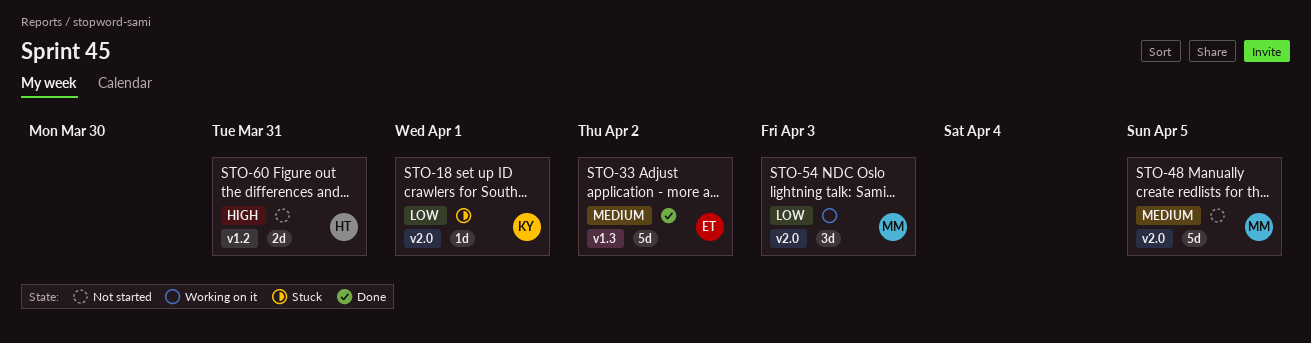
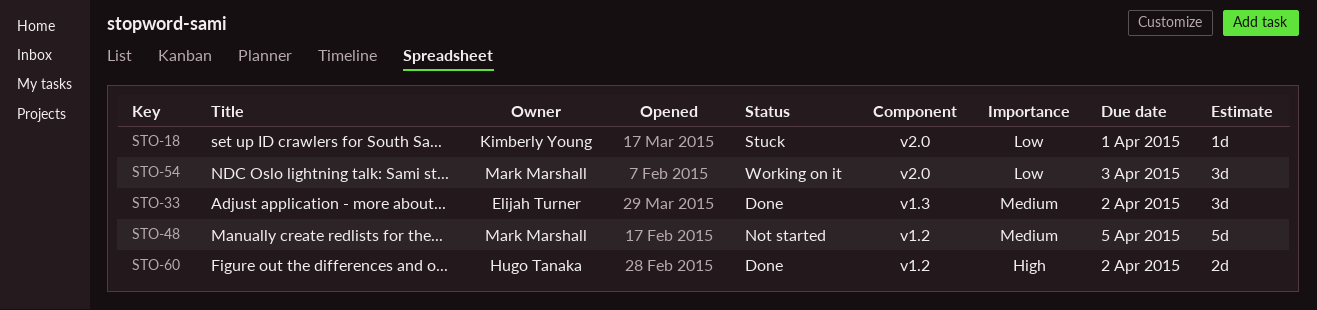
STO-33, estimate: 5d -> 3d
STO-48, label: v2.0 -> v1.2
STO-60, status: Not started -> Done
STO-60, due: Mar 31 -> Apr 2

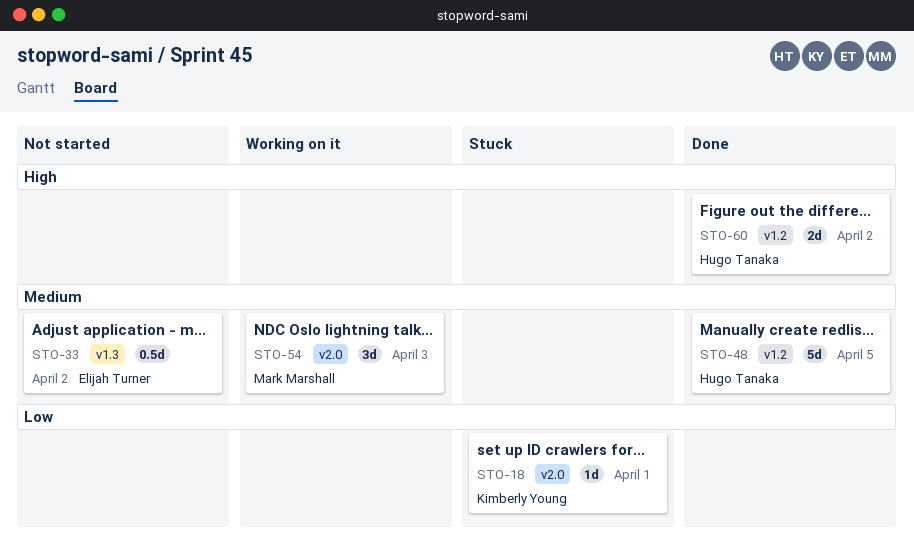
STO-33, status: Done -> Not started
STO-33, estimate: 3d -> 0.5d
STO-48, status: Not started -> Done
STO-48, owner: Mark Marshall -> Hugo Tanaka
STO-54, priority: Low -> Medium

